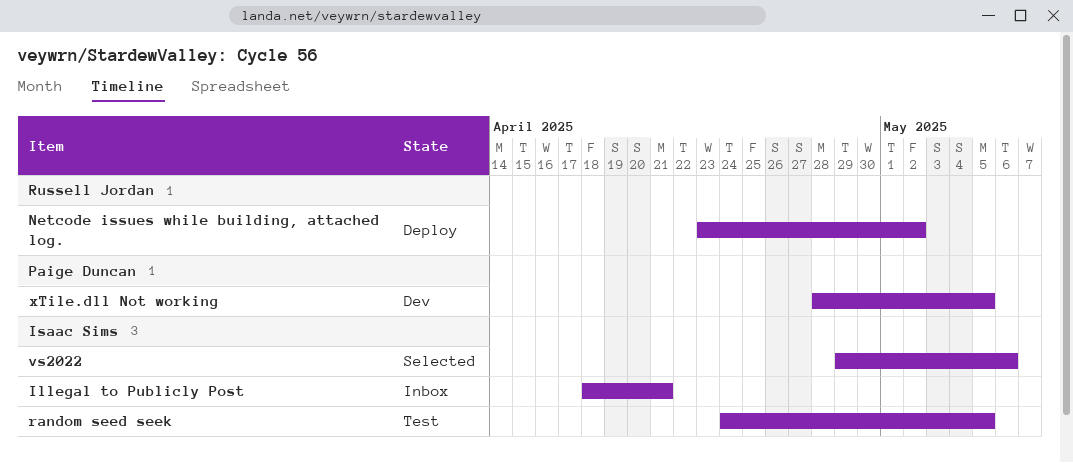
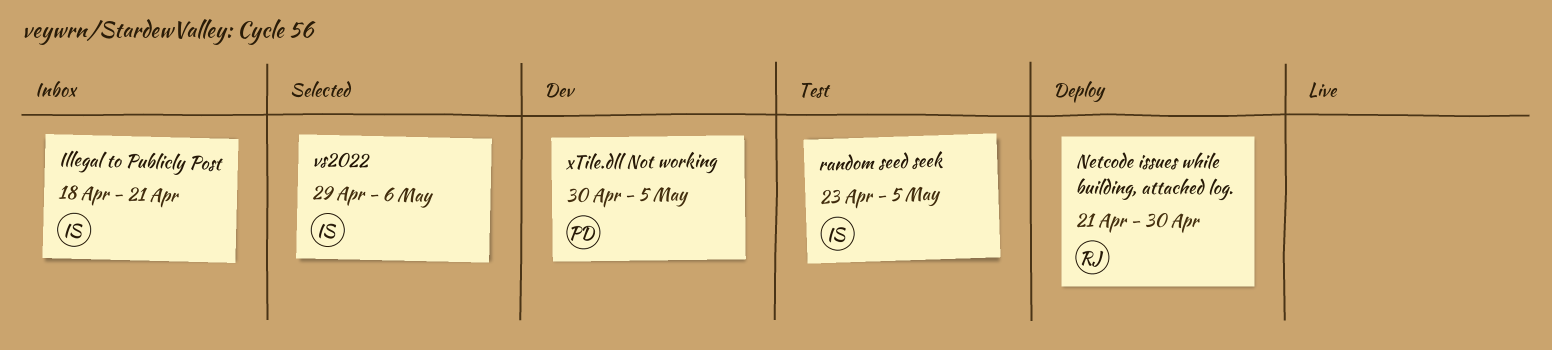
Netcode issues while building, attached log., start: Apr 23 -> Apr 21
Netcode issues while building, attached log., due: May 2 -> Apr 30
random seed seek, start: Apr 24 -> Apr 23
xTile.dll Not working, start: Apr 28 -> Apr 30

